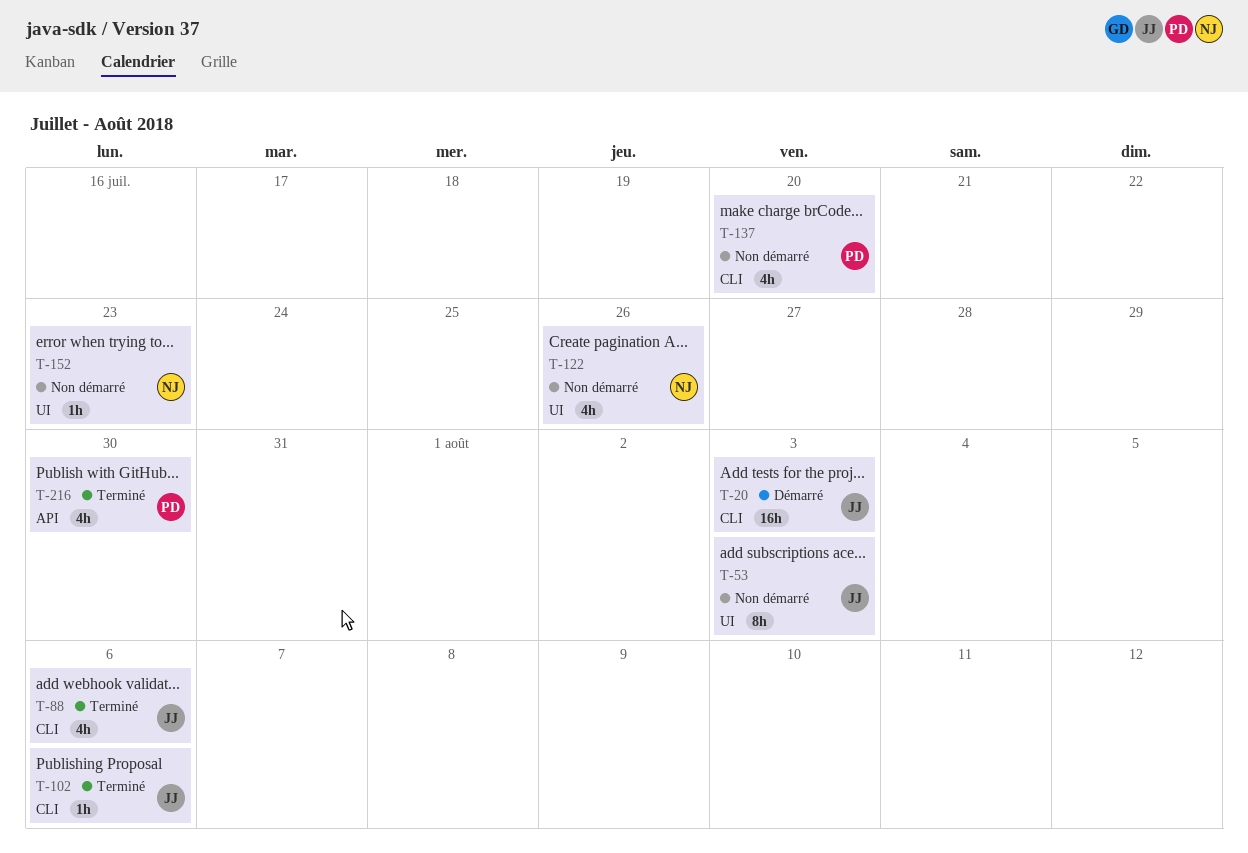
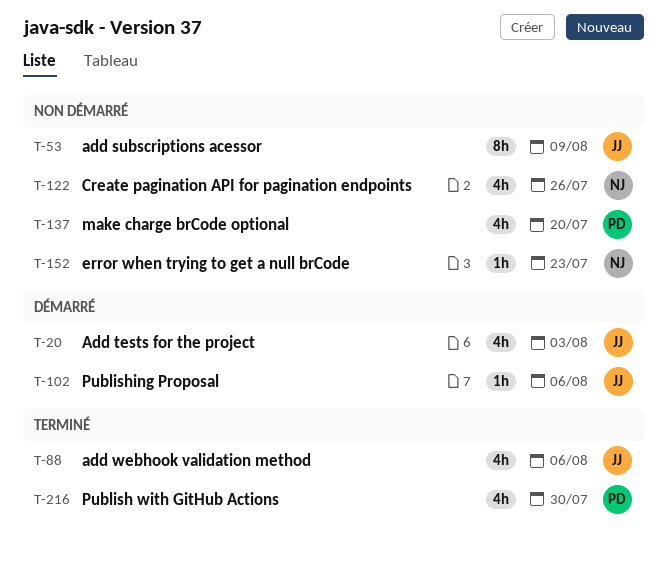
T-20, estimate: 16h -> 4h
T-53, due: Aug 3 -> Aug 9
T-102, status: Terminé -> Démarré

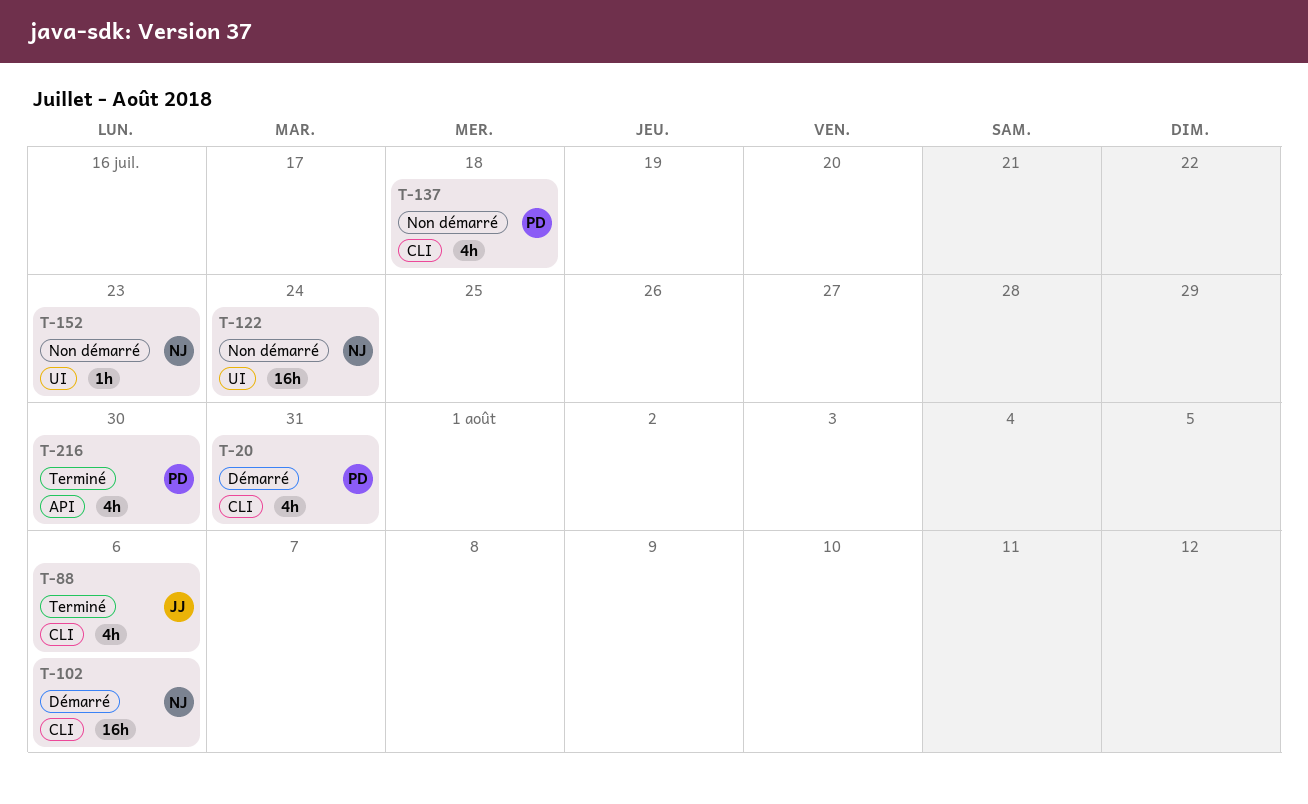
T-20, owner: JJ -> PD
T-20, due: Aug 3 -> Jul 31
T-53: present -> none
T-102, owner: JJ -> NJ
T-102, estimate: 1h -> 16h
T-122, estimate: 4h -> 16h
T-122, due: Jul 26 -> Jul 24
T-137, due: Jul 20 -> Jul 18

